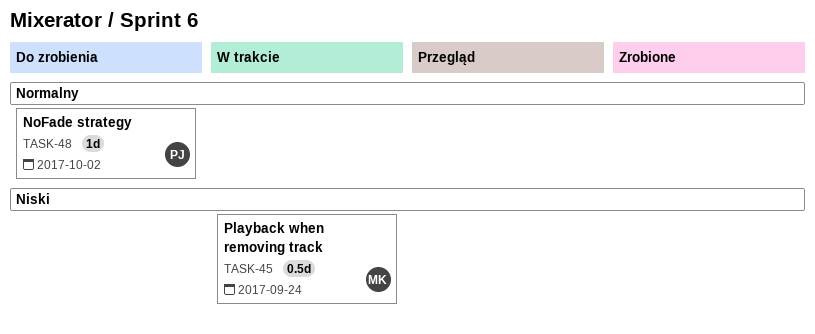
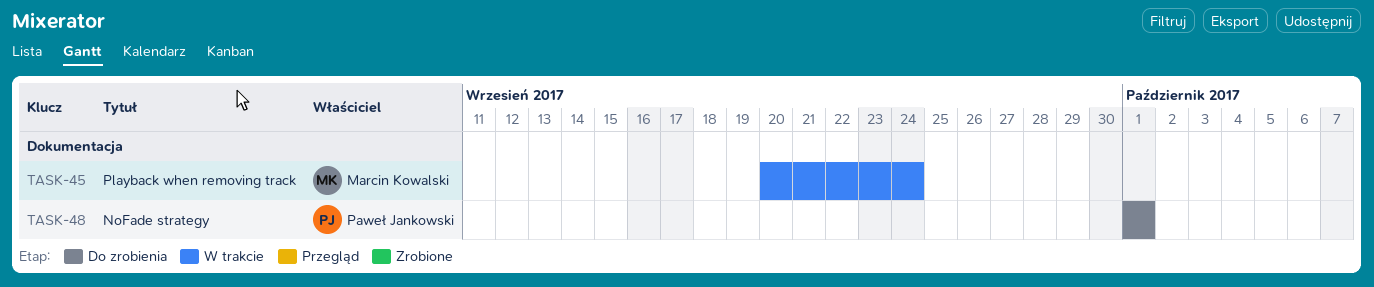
TASK-48, due: Oct 2 -> Oct 1

